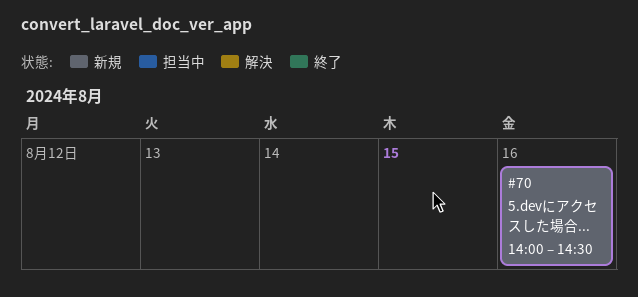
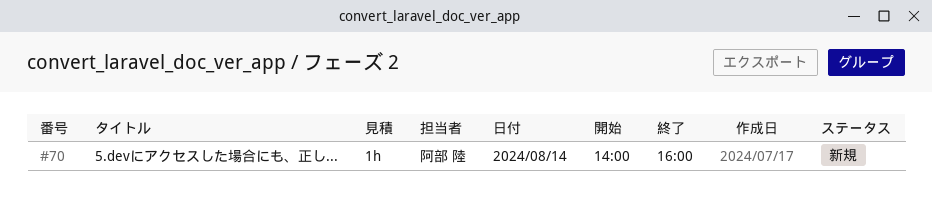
#70, day: Aug 16 -> Aug 14
#70, ends: 14:30 -> 16:00

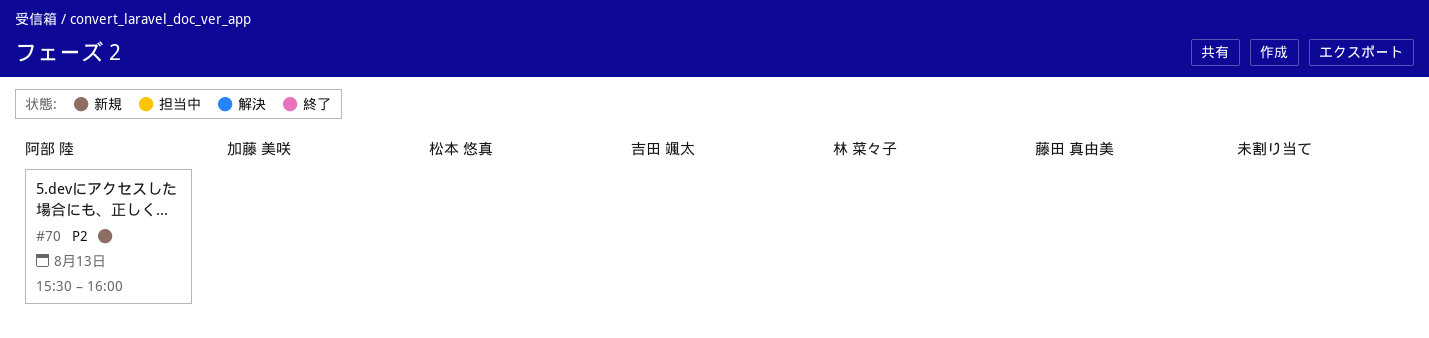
#70, day: Aug 14 -> Aug 13
#70, begins: 14:00 -> 15:30

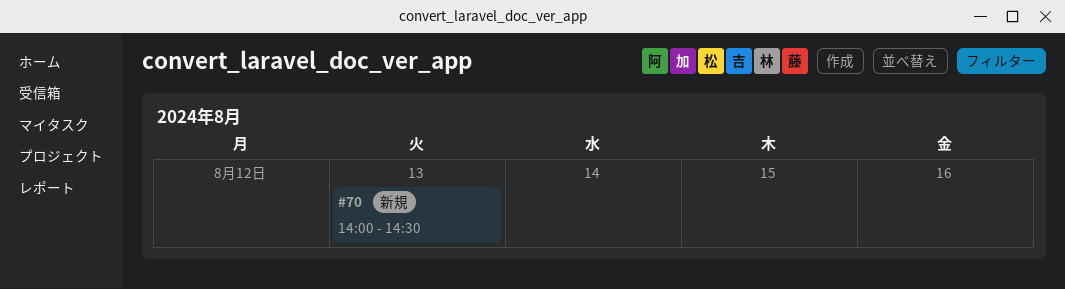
#70, begins: 15:30 -> 14:00
#70, ends: 16:00 -> 14:30

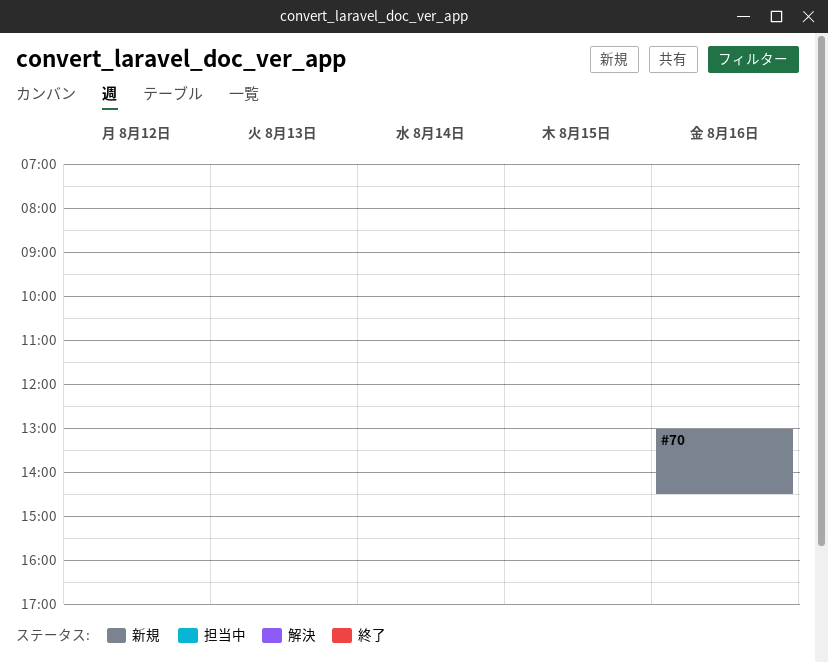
#70, day: Aug 13 -> Aug 16
#70, begins: 14:00 -> 13:00

